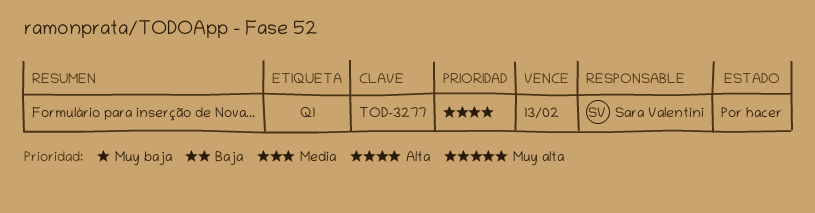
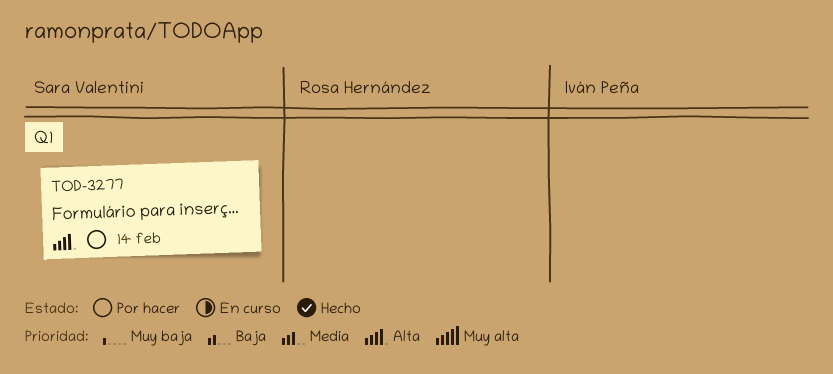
TOD-3277, due: Feb 13 -> Feb 14

